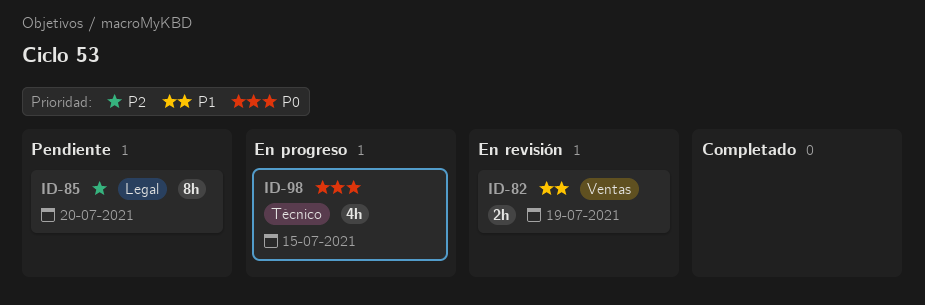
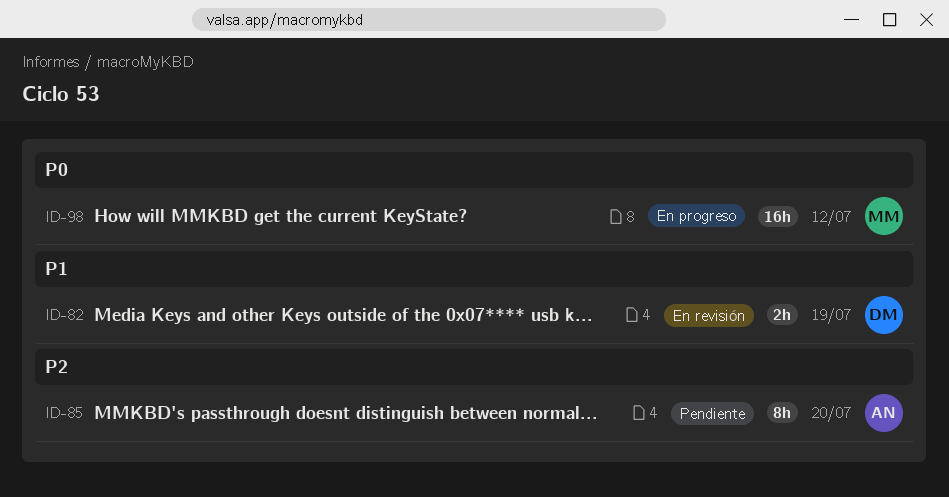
ID-98, estimate: 4h -> 16h
ID-98, due: Jul 15 -> Jul 12

